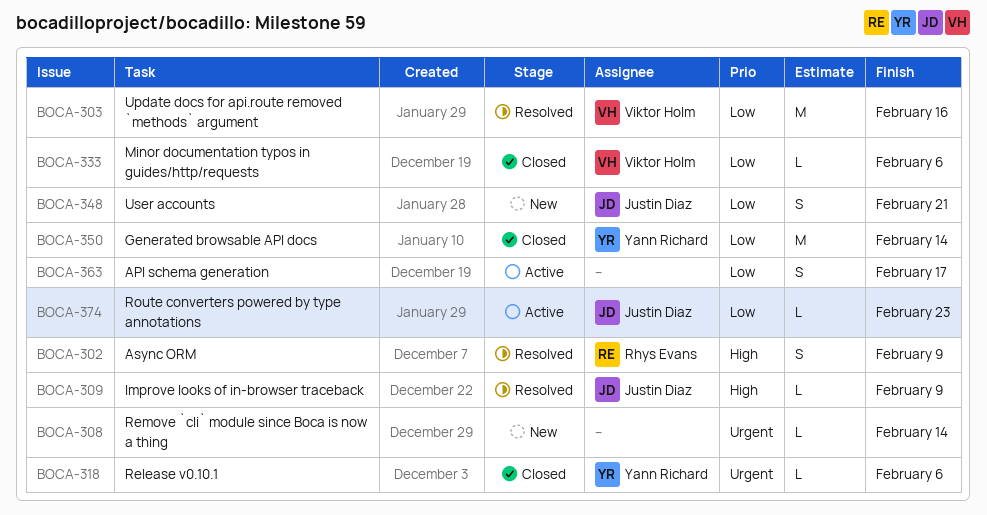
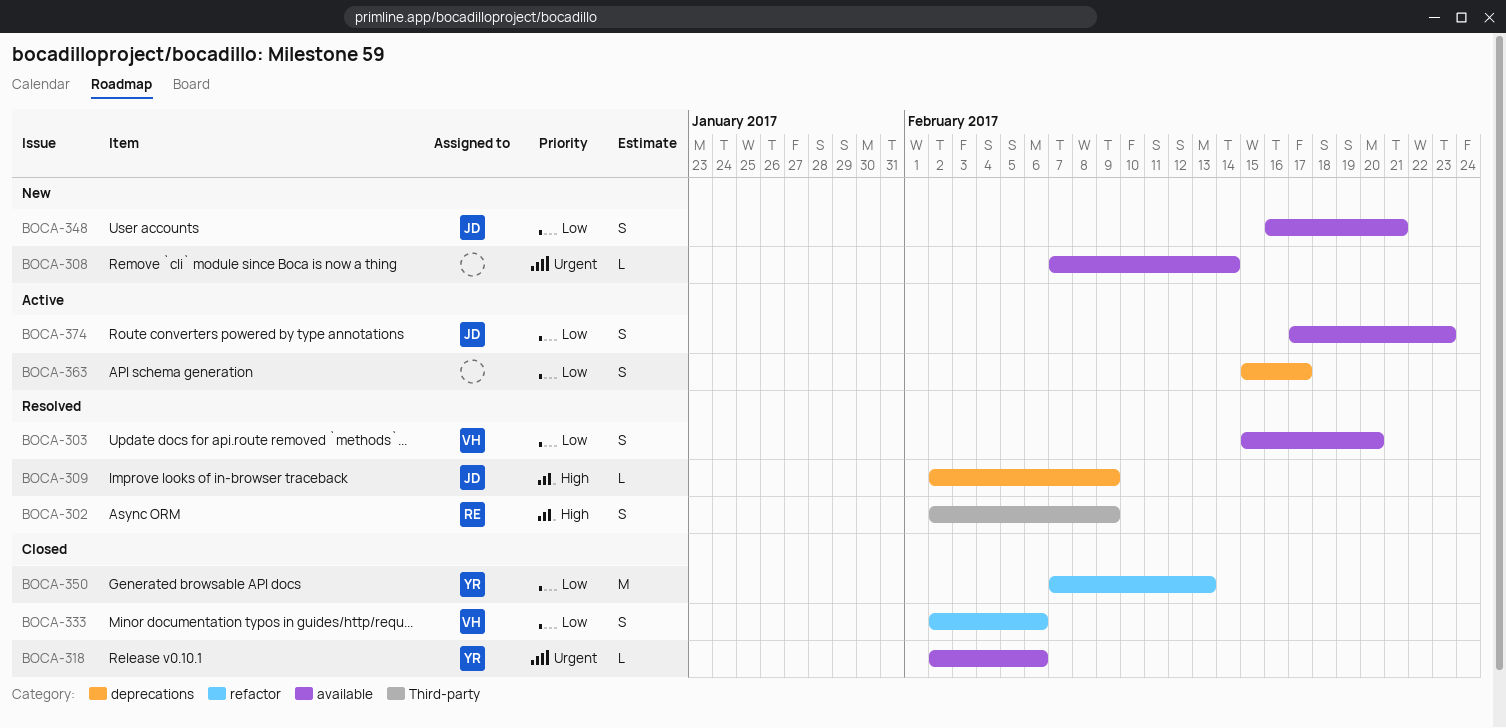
BOCA-303, estimate: M -> S
BOCA-303, due: Feb 16 -> Feb 20
BOCA-333, estimate: L -> S
BOCA-350, due: Feb 14 -> Feb 13
BOCA-374, estimate: L -> S

